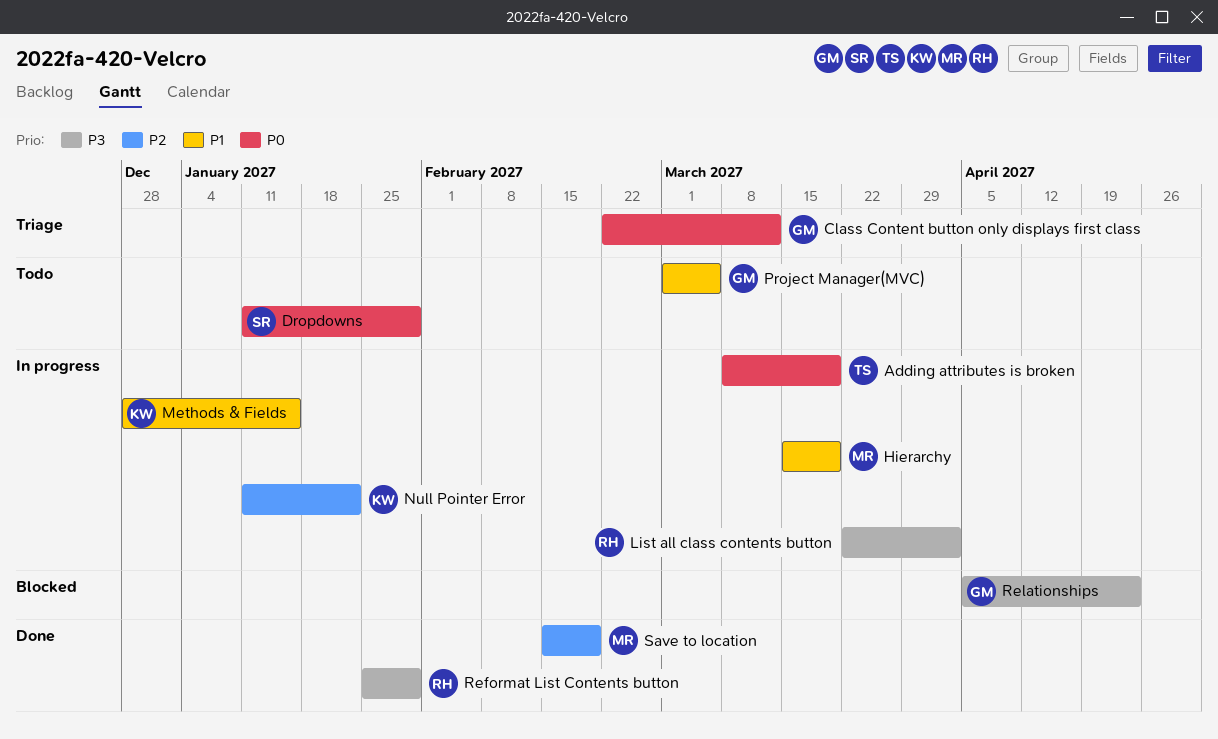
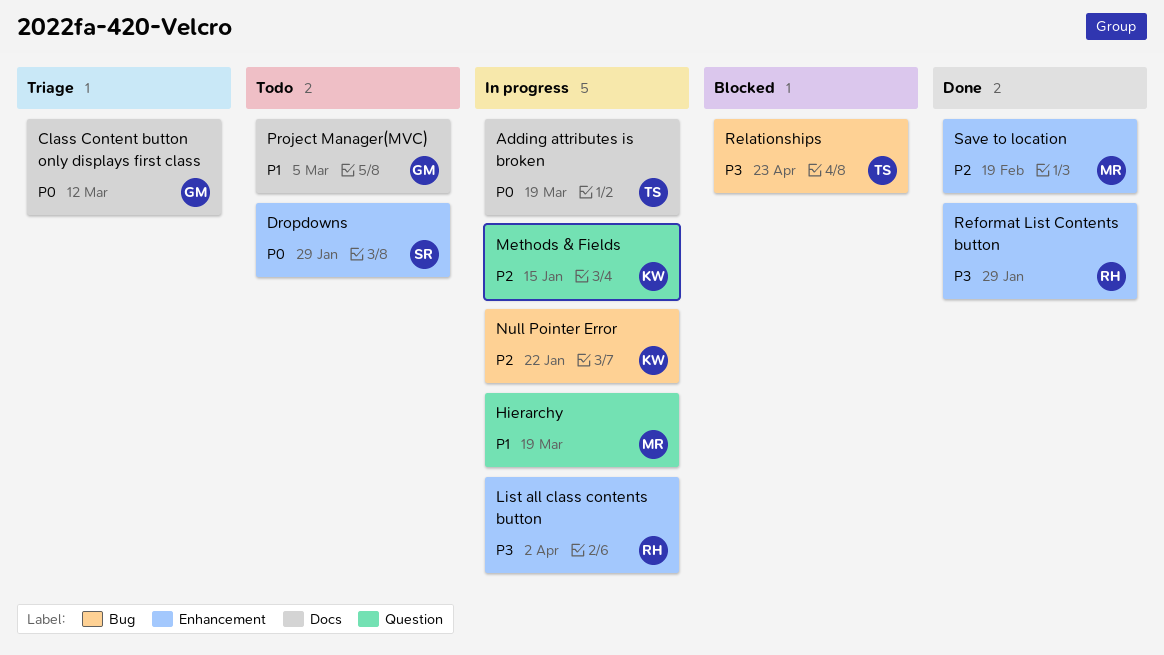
Methods & Fields, priority: P1 -> P2
Relationships, owner: GM -> TS

